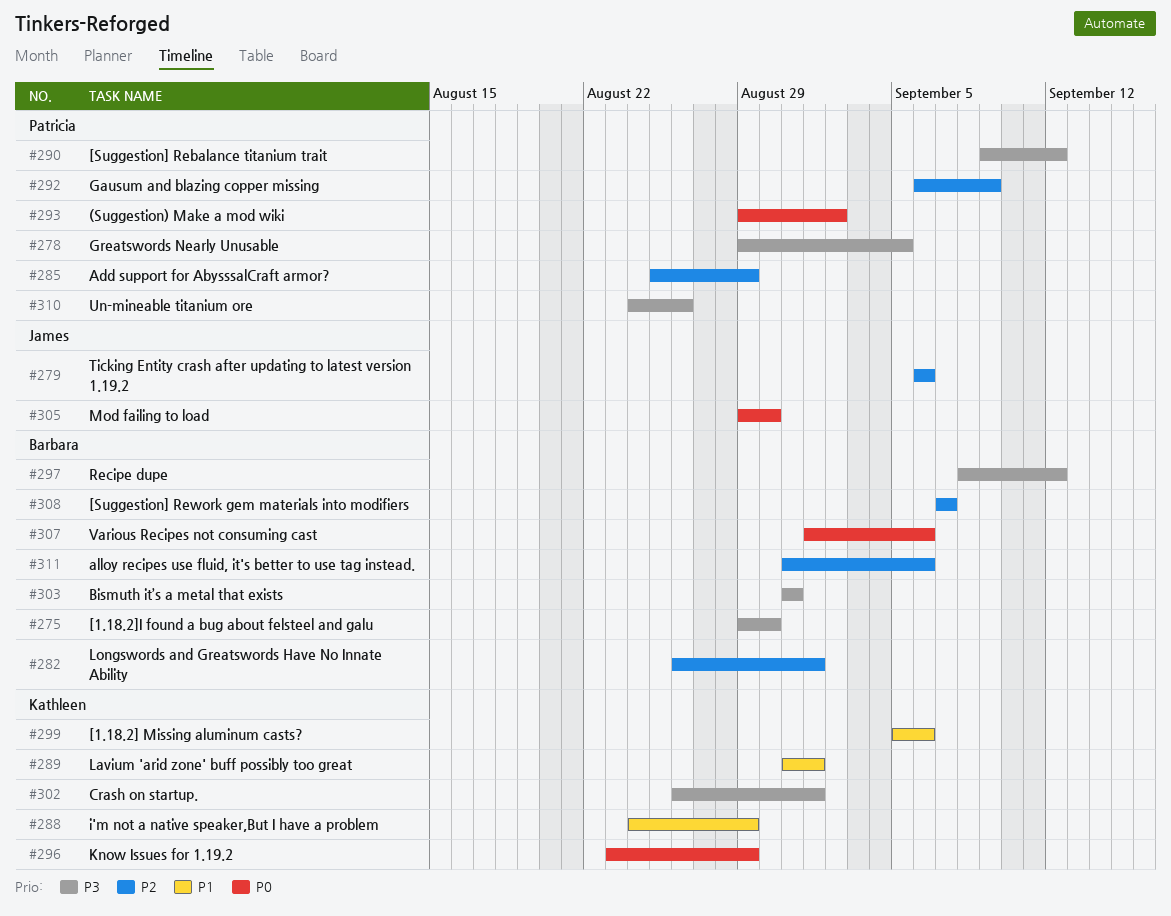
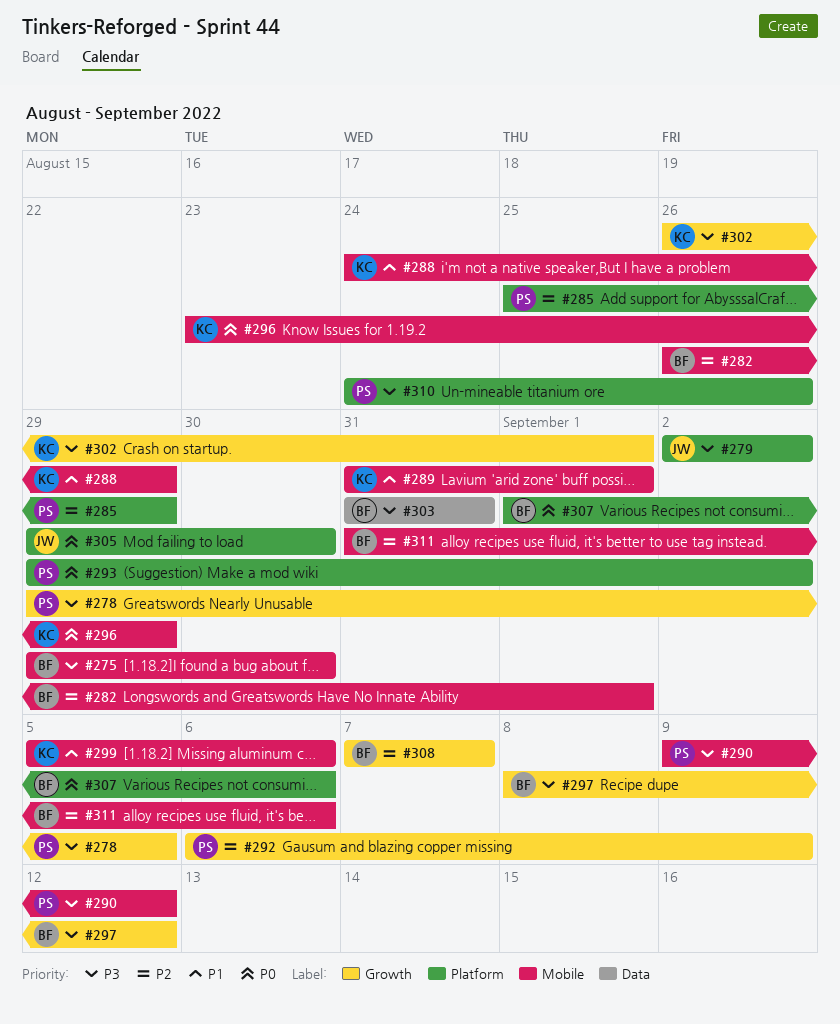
#279, priority: P2 -> P3
#279, start: Sep 6 -> Sep 2
#279, due: Sep 6 -> Sep 2

